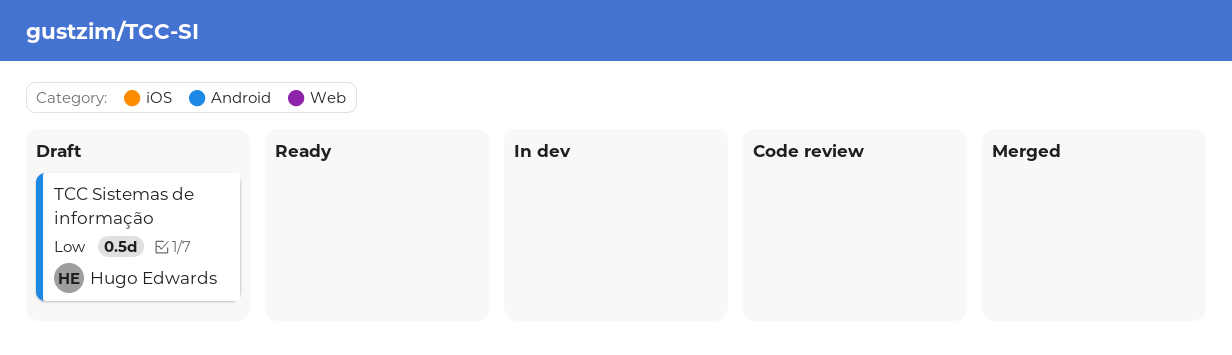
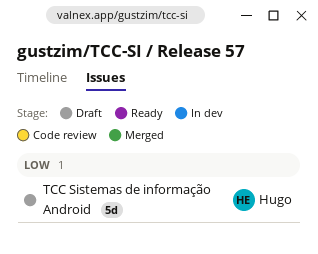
TCC Sistemas de informação, estimate: 0.5d -> 5d

